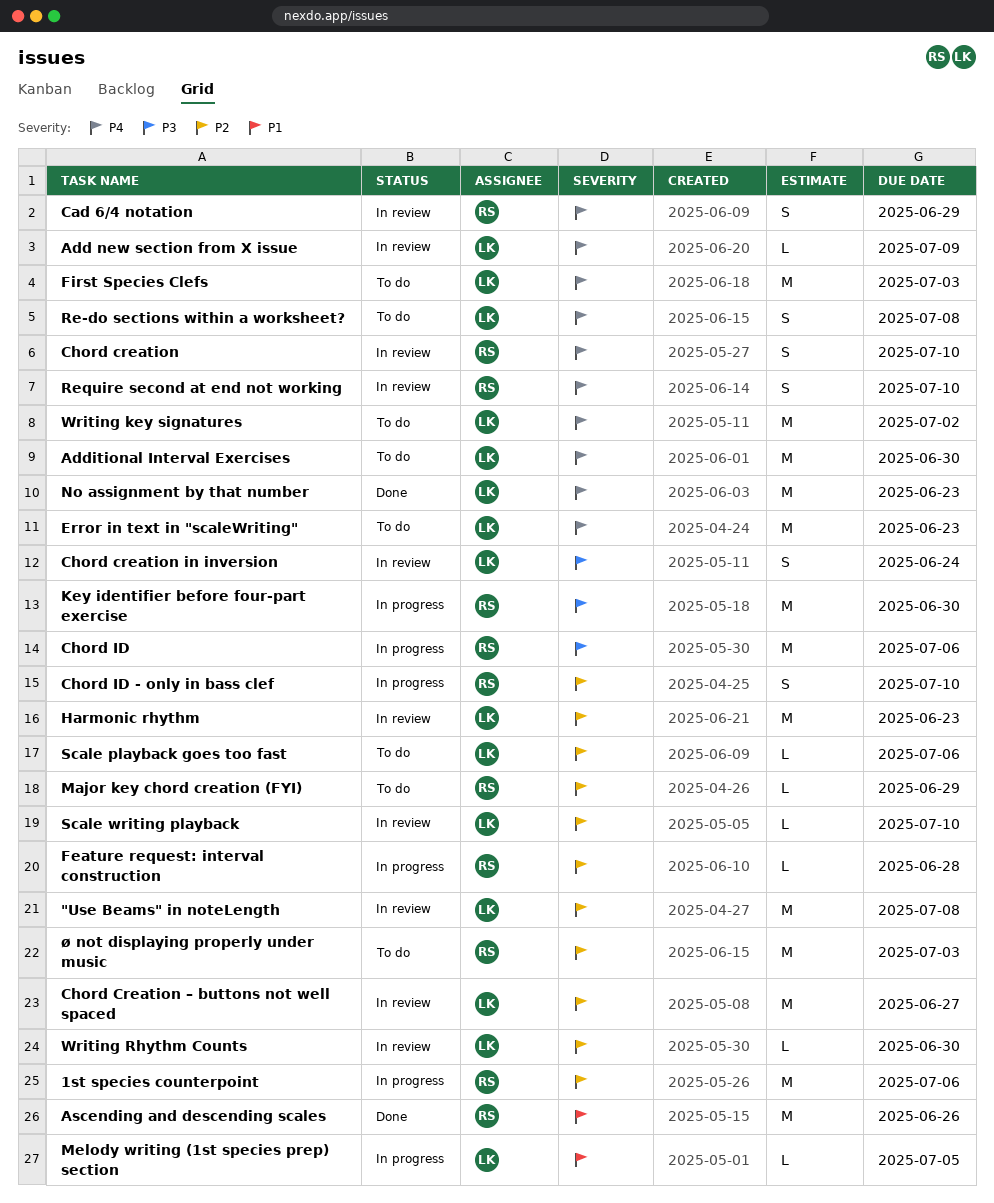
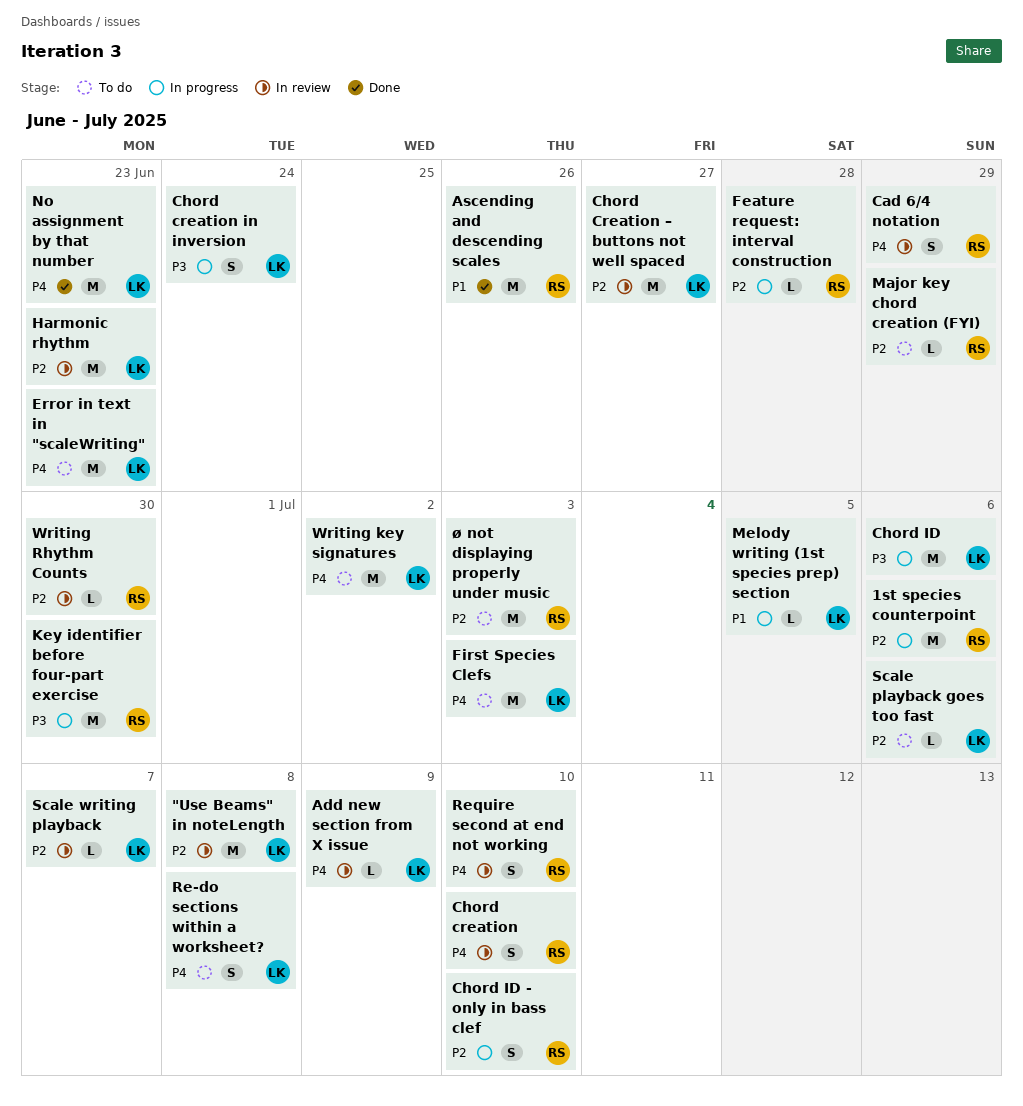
Additional Interval Exercises: present -> none
Chord creation in inversion, status: In review -> In progress
Chord ID, owner: RS -> LK
Scale writing playback, due: Jul 10 -> Jul 7
Writing Rhythm Counts, owner: LK -> RS

